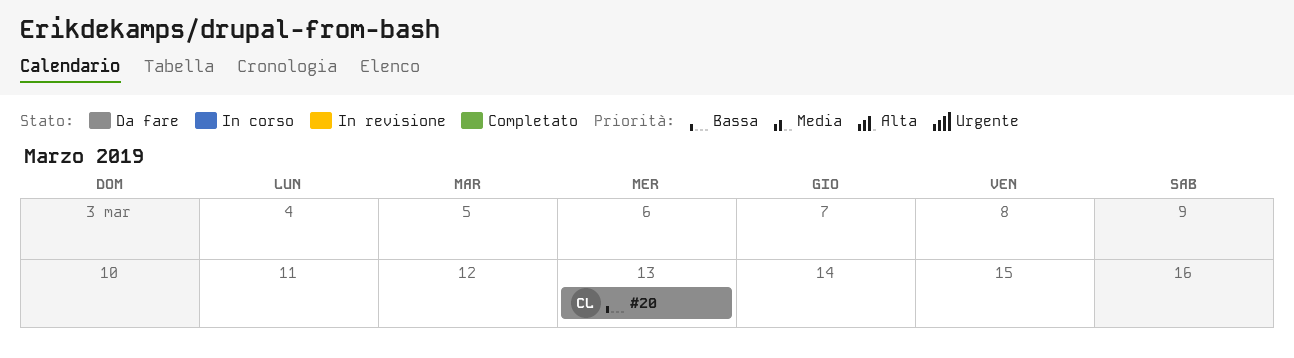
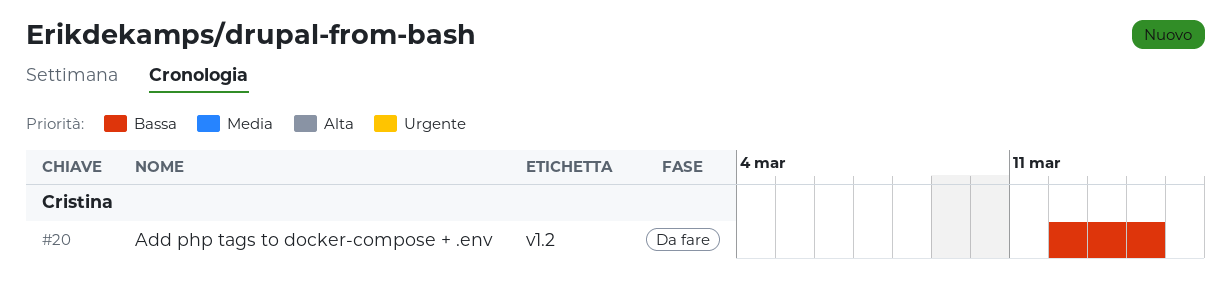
#20, start: Mar 13 -> Mar 12
#20, due: Mar 13 -> Mar 14

